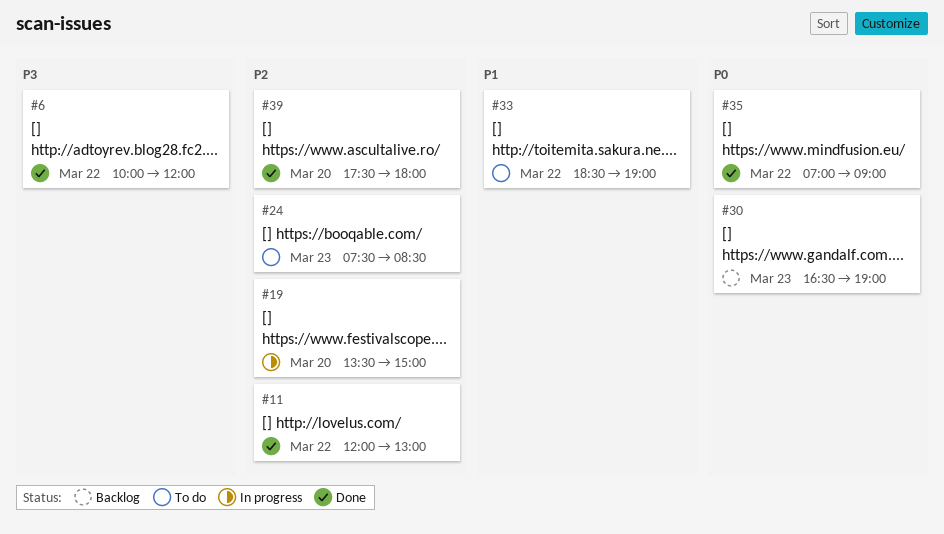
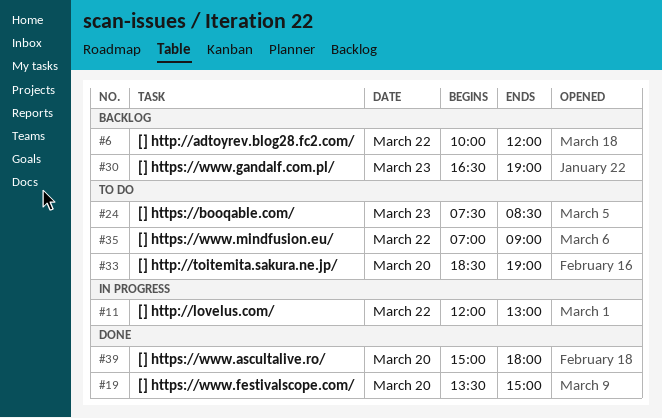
#6, status: Done -> Backlog
#11, status: Done -> In progress
#19, status: In progress -> Done
#33, day: Mar 22 -> Mar 20
#35, status: Done -> To do
#39, begins: 17:30 -> 15:00

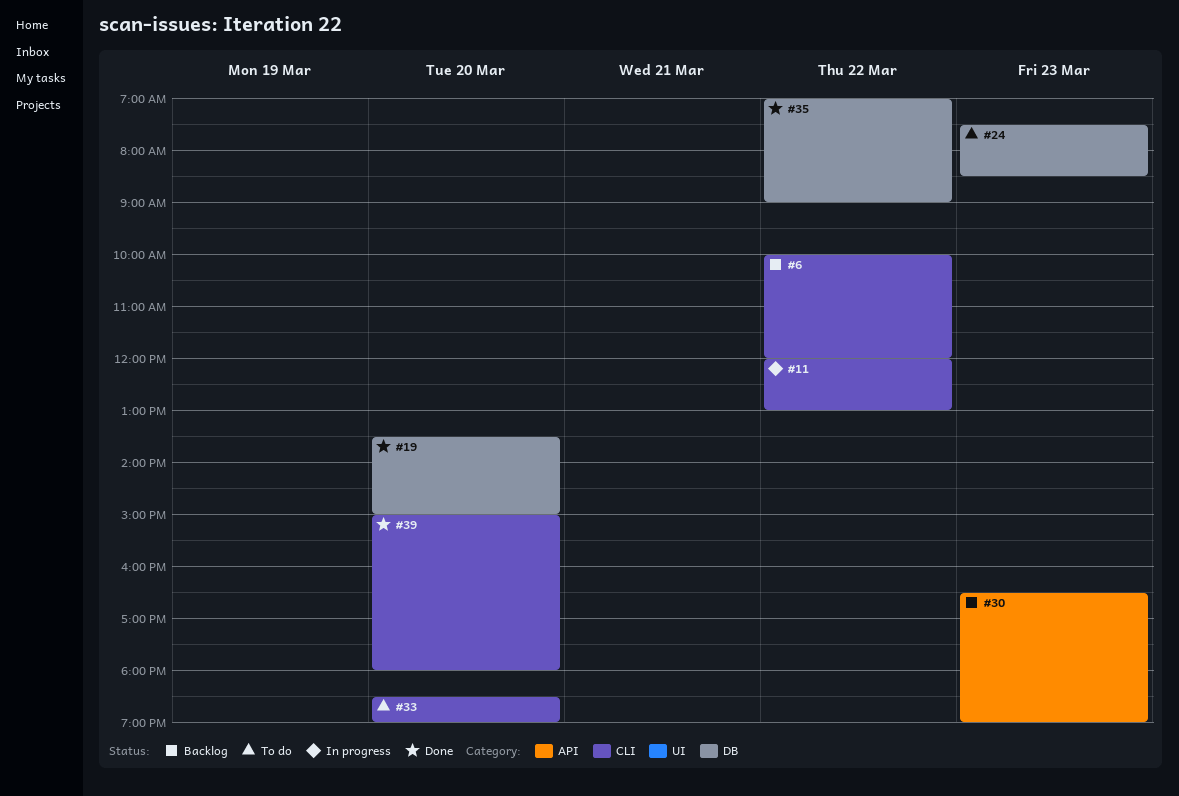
#35, status: To do -> Done

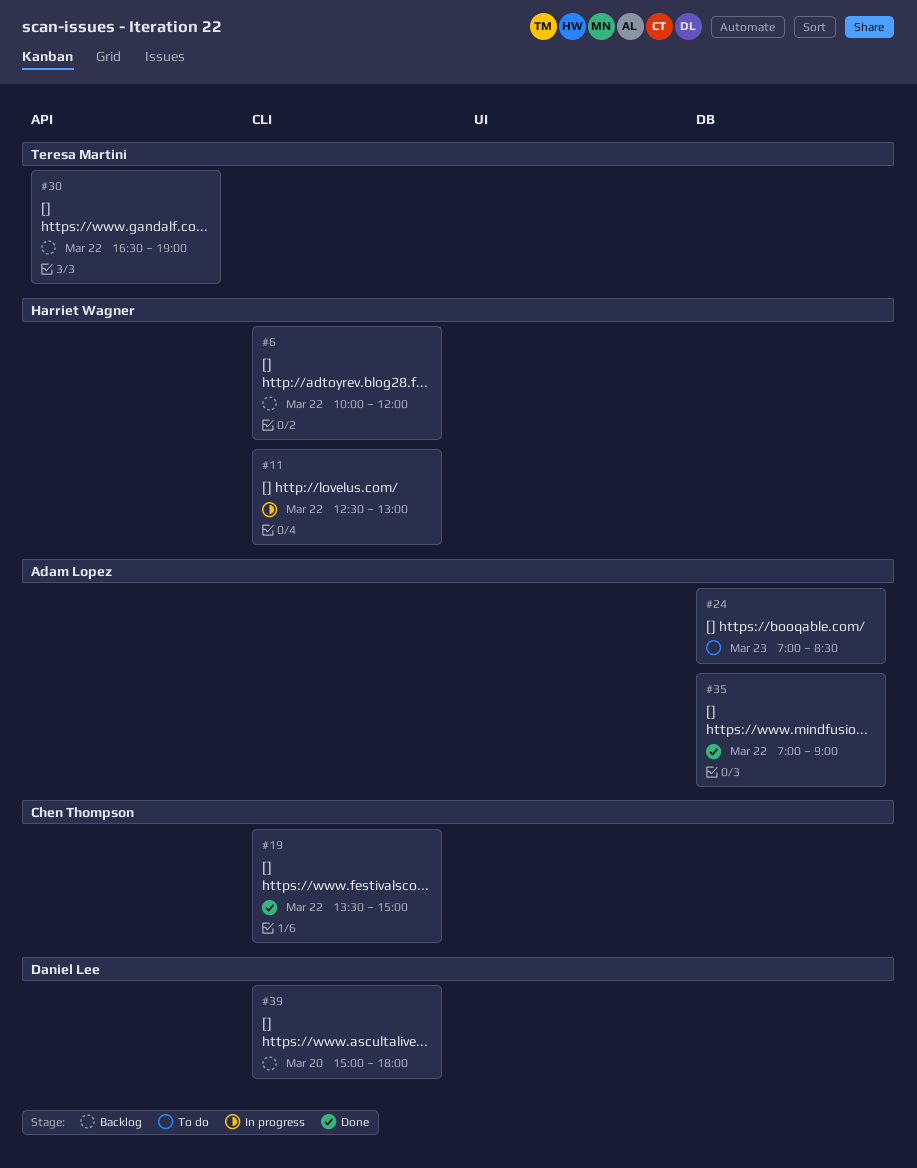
#11, begins: 12:00 -> 12:30
#19, label: DB -> CLI
#19, day: Mar 20 -> Mar 22
#24, begins: 07:30 -> 07:00
#30, day: Mar 23 -> Mar 22
#33: present -> none
#39, status: Done -> Backlog

